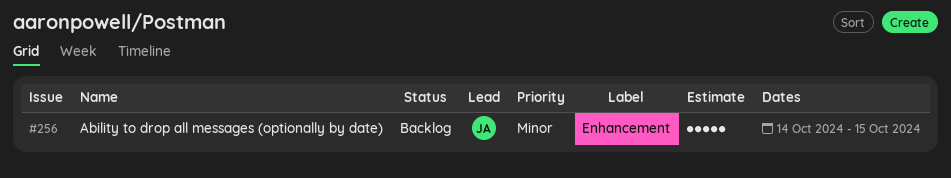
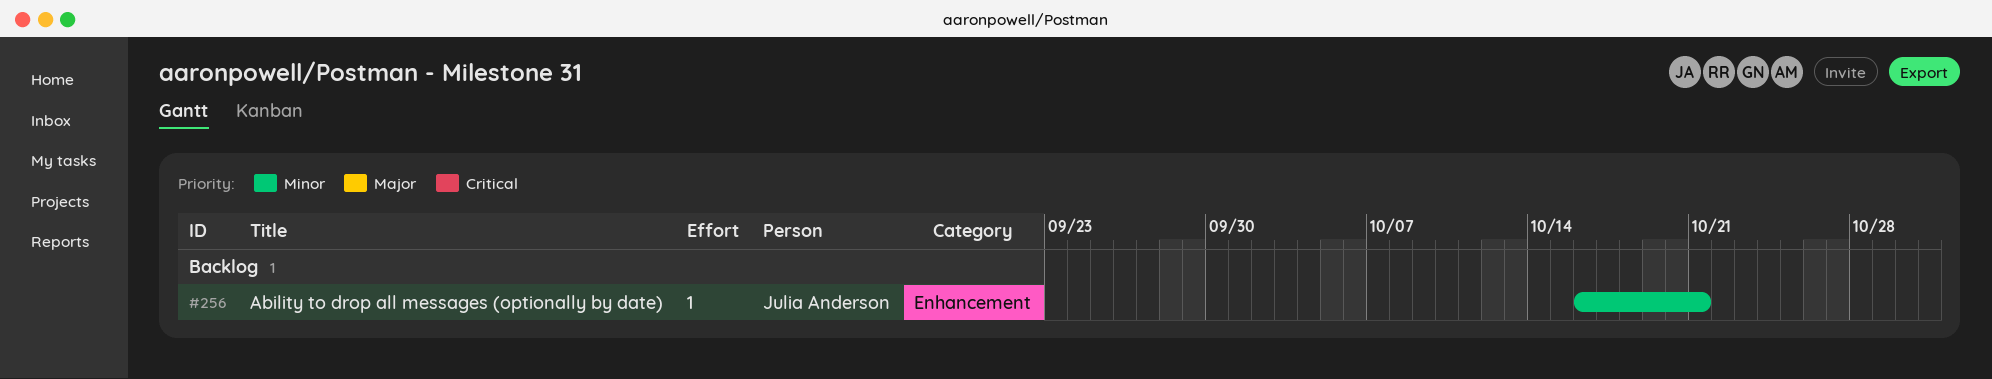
#256, estimate: 5 -> 1
#256, start: Oct 14 -> Oct 16
#256, due: Oct 15 -> Oct 21

